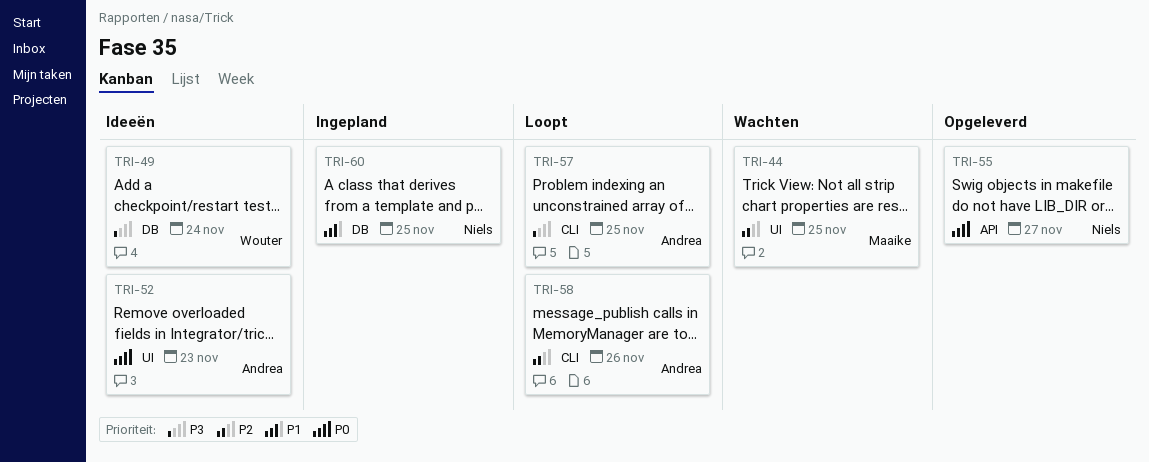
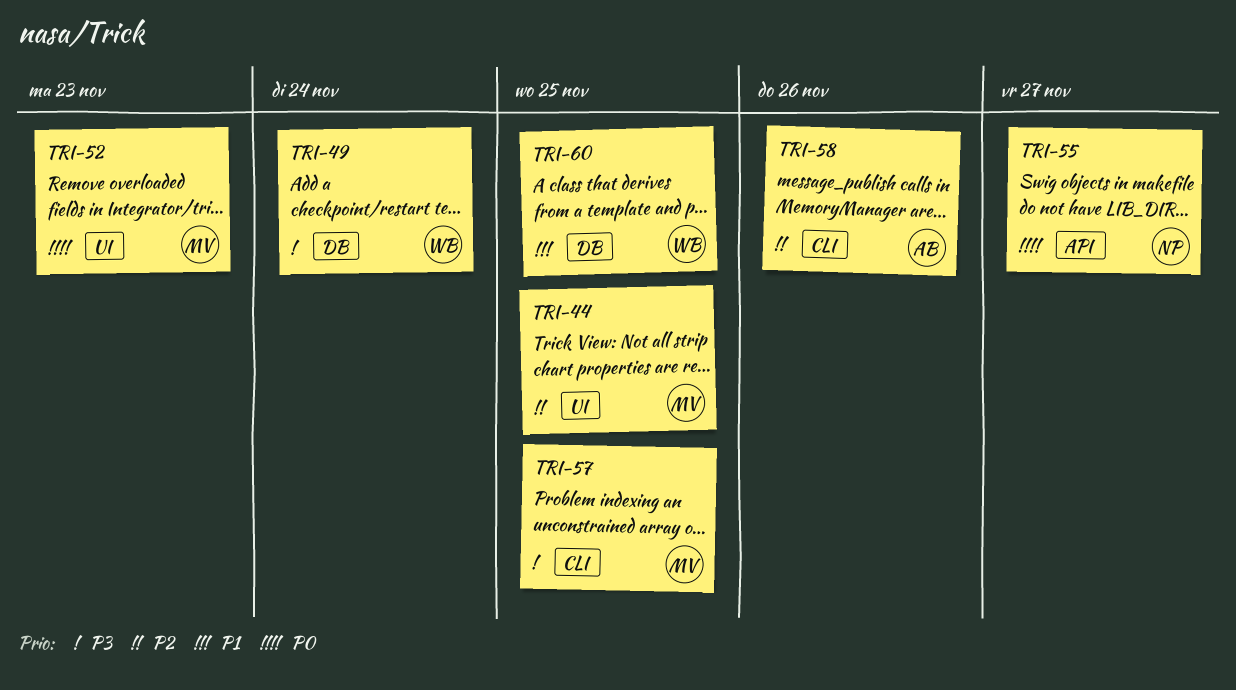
TRI-52, owner: Andrea -> Maaike
TRI-57, owner: Andrea -> Maaike
TRI-60, owner: Niels -> Wouter

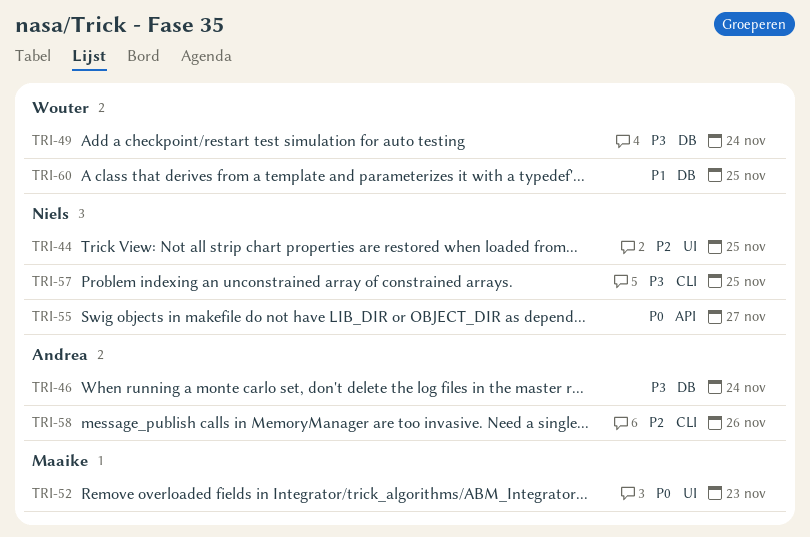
TRI-44, owner: Maaike -> Niels
TRI-46: none -> present
TRI-57, owner: Maaike -> Niels

